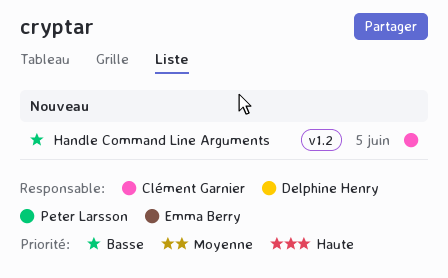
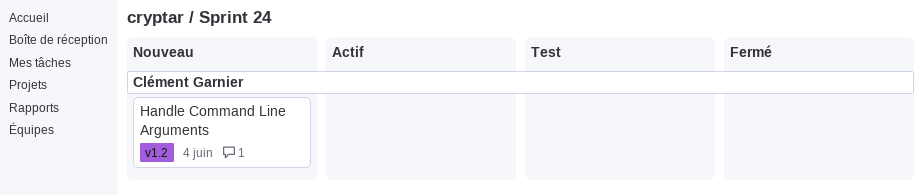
Handle Command Line Arguments, due: Jun 5 -> Jun 4

